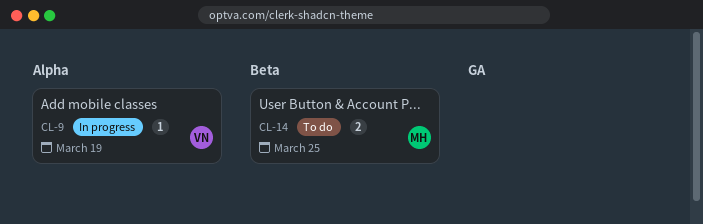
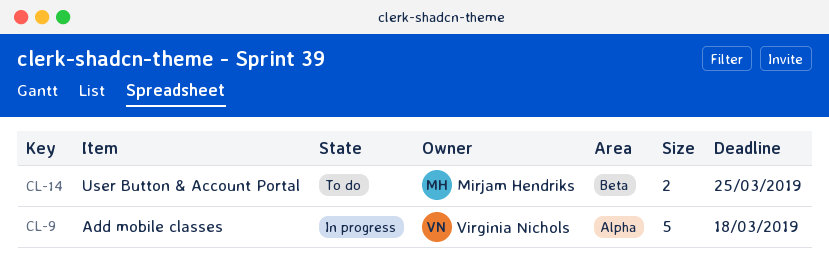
CL-9, estimate: 1 -> 5
CL-9, due: Mar 19 -> Mar 18

